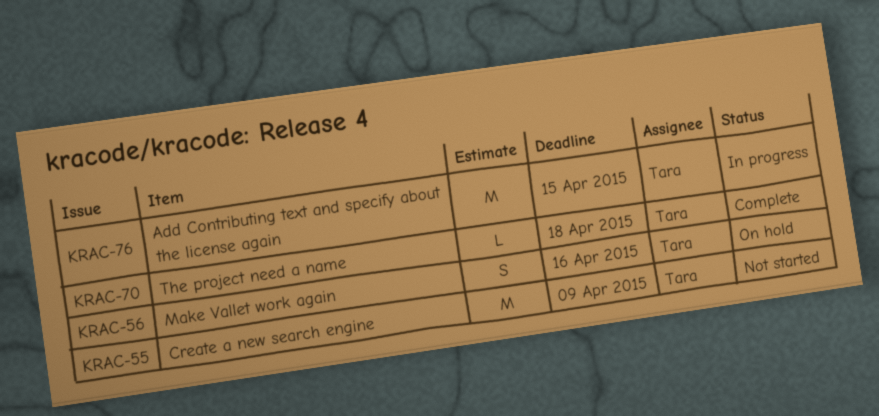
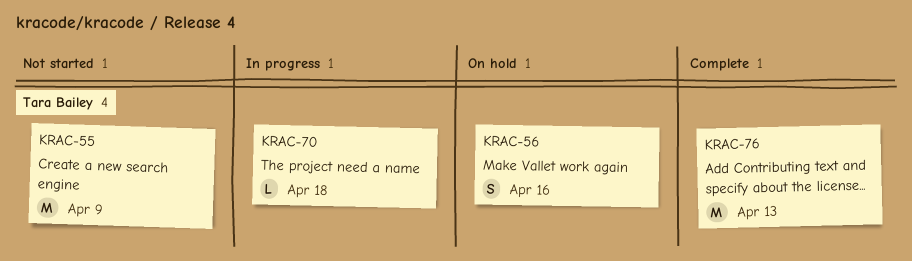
KRAC-70, status: Complete -> In progress
KRAC-76, status: In progress -> Complete
KRAC-76, due: Apr 15 -> Apr 13

